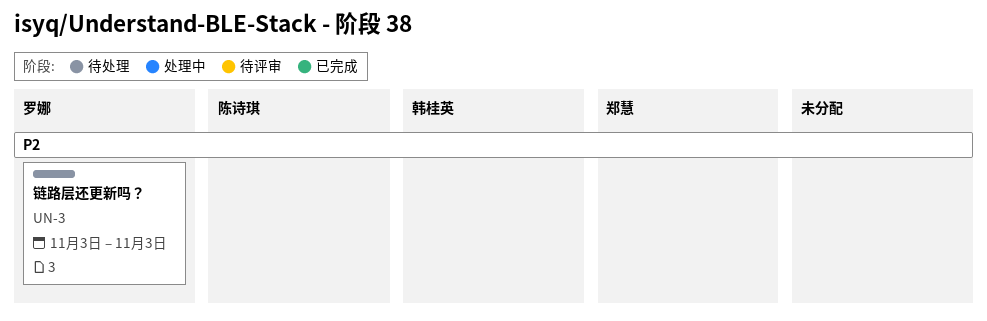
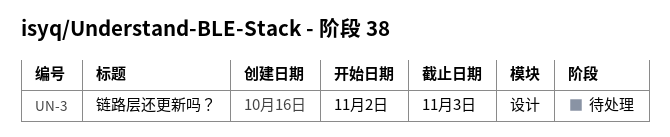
UN-3, start: Nov 3 -> Nov 2

